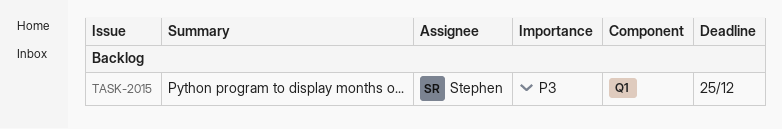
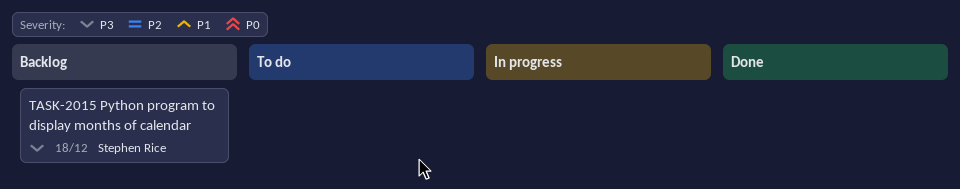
TASK-2015, due: Dec 25 -> Dec 18

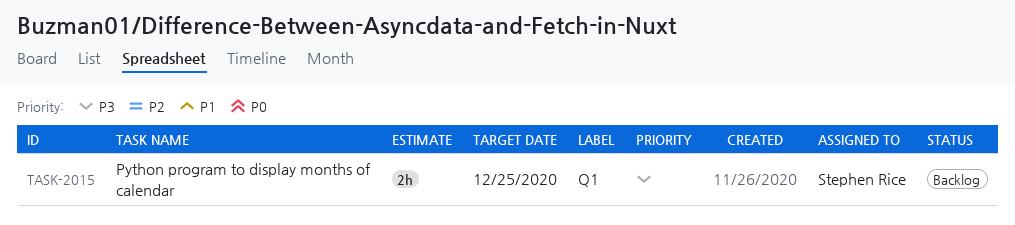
TASK-2015, due: Dec 18 -> Dec 25

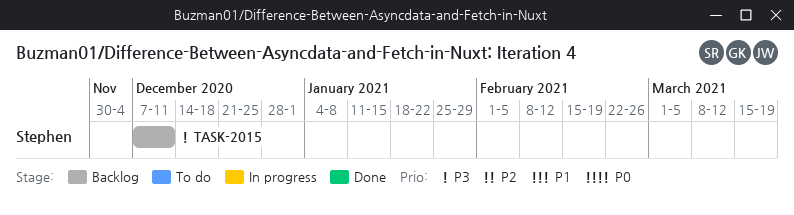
TASK-2015, due: Dec 25 -> Dec 11

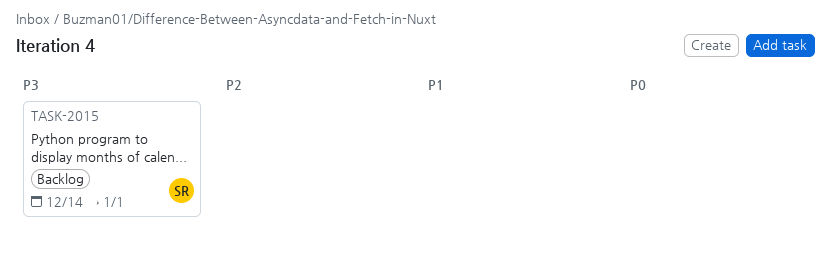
TASK-2015, start: Dec 7 -> Dec 14
TASK-2015, due: Dec 11 -> Jan 1

